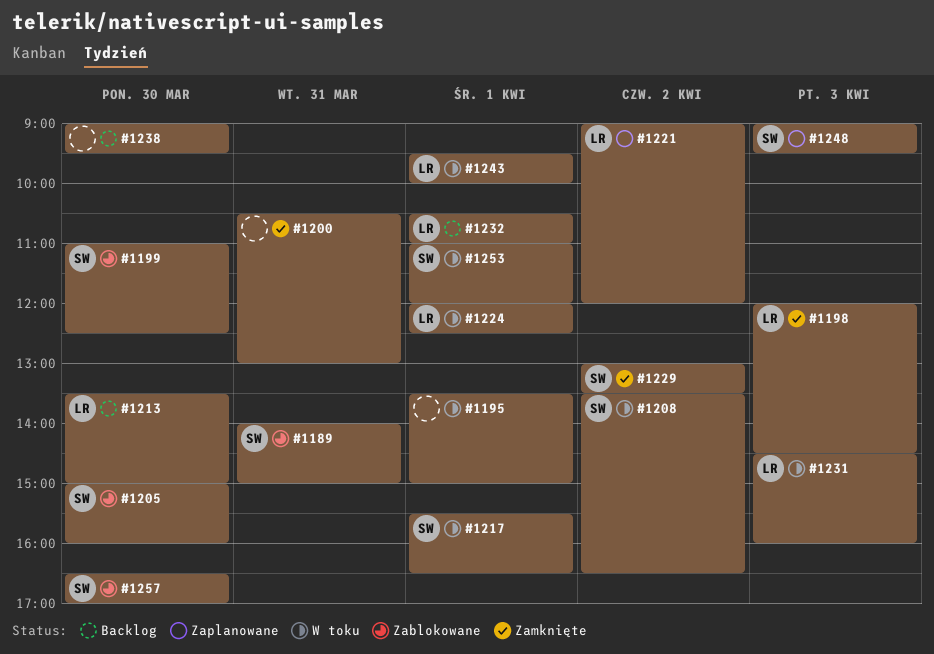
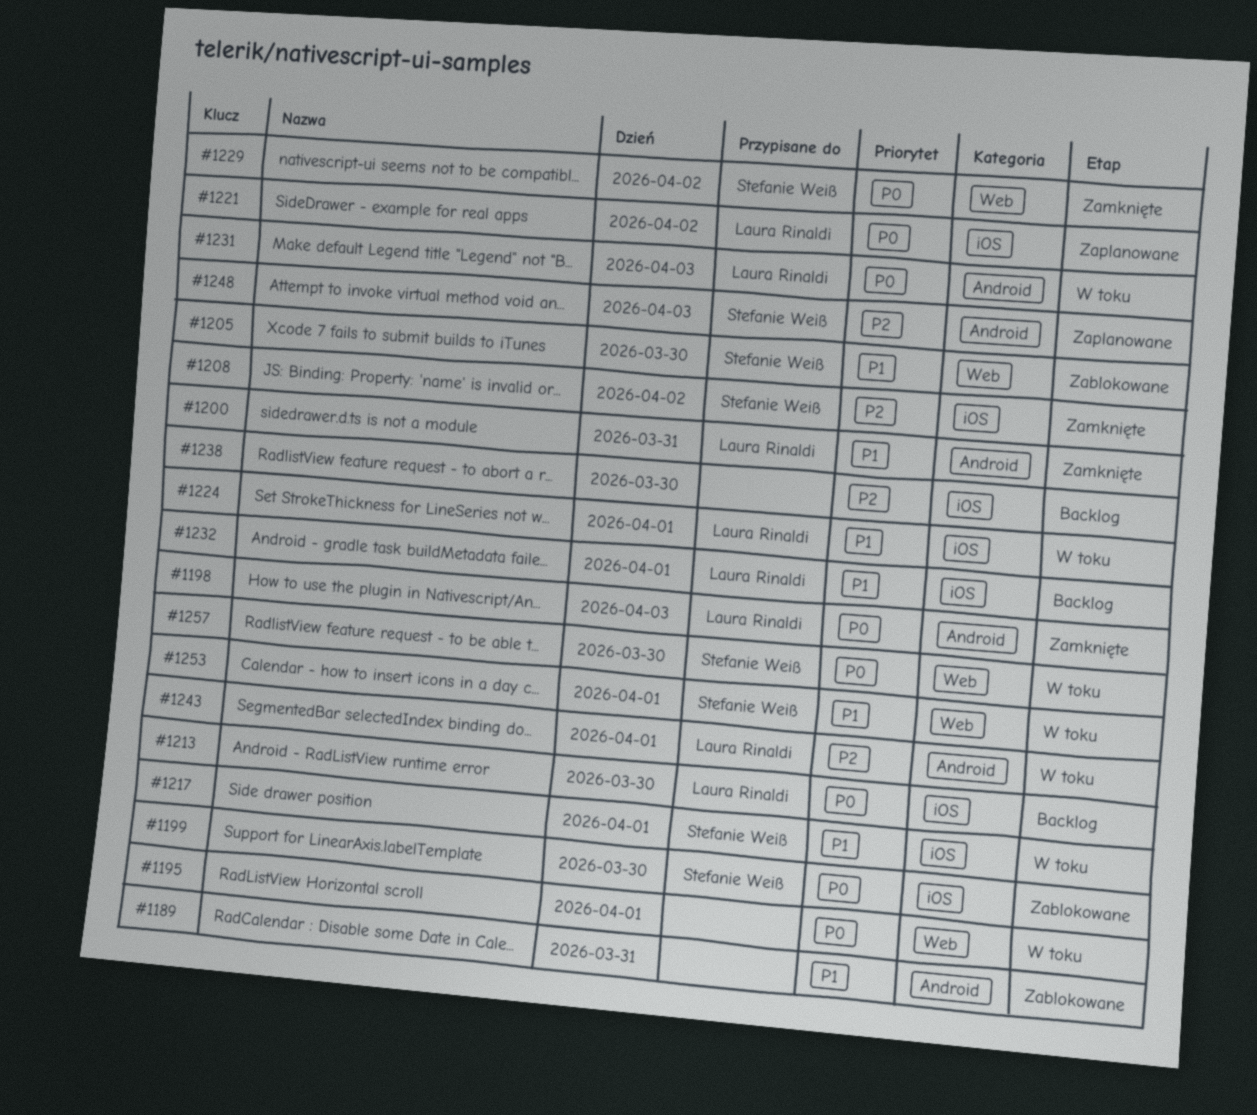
#1189, owner: Stefanie Weiß -> none
#1200, owner: none -> Laura Rinaldi
#1208, status: W toku -> Zamknięte
#1257, status: Zablokowane -> W toku

